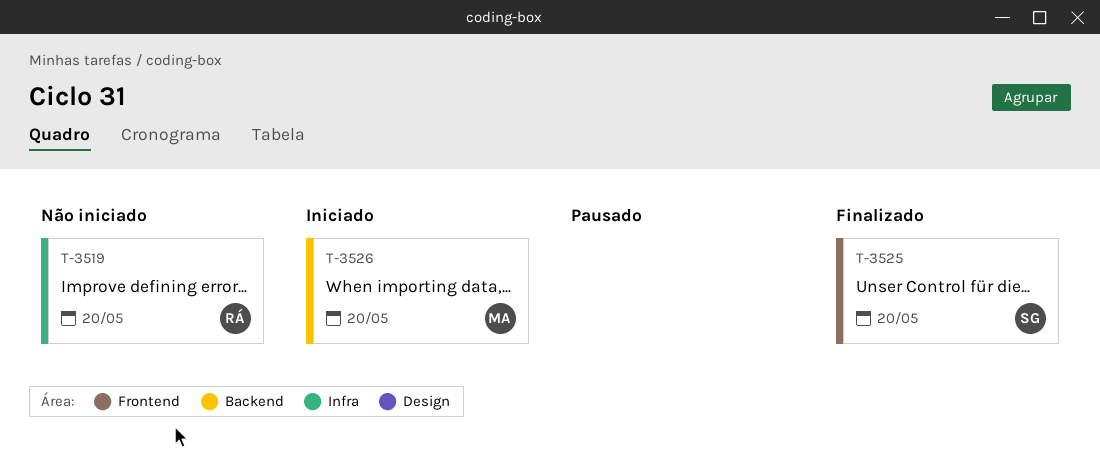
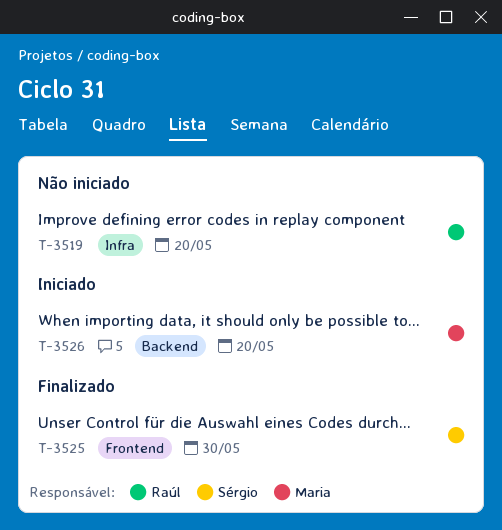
T-3525, due: May 20 -> May 30

